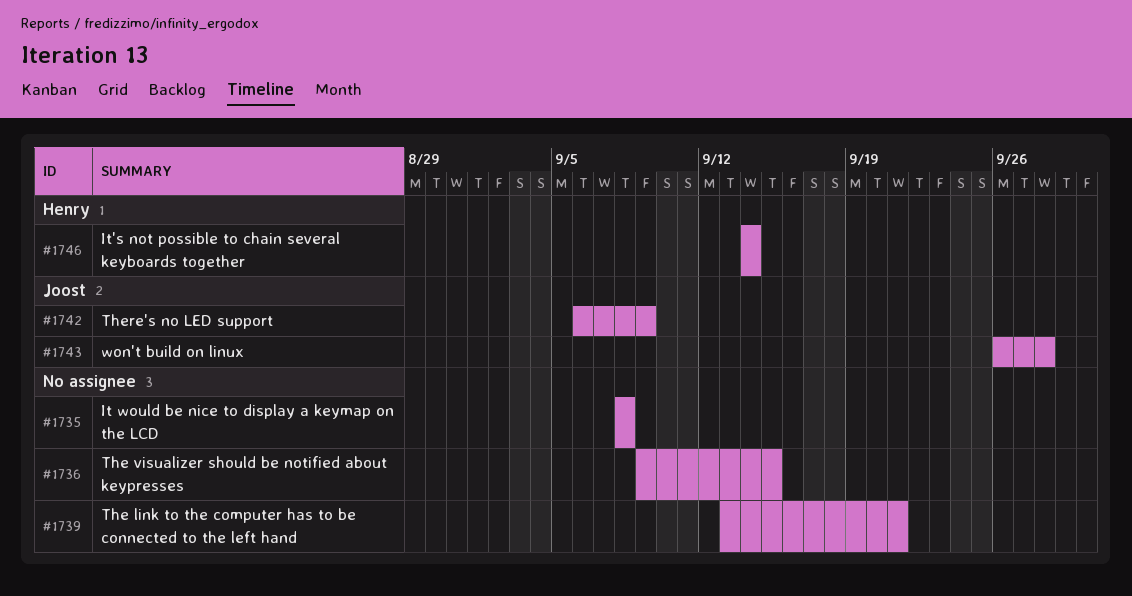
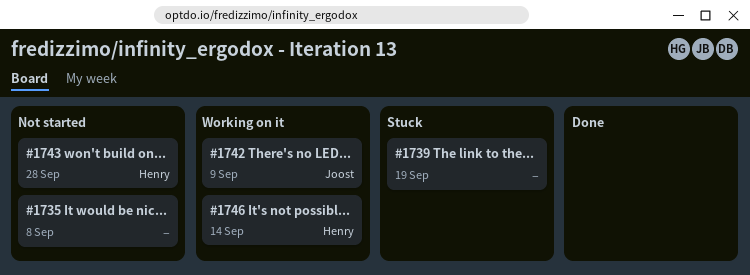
#1736: present -> none
#1739, due: Sep 21 -> Sep 19
#1743, owner: Joost -> Henry

